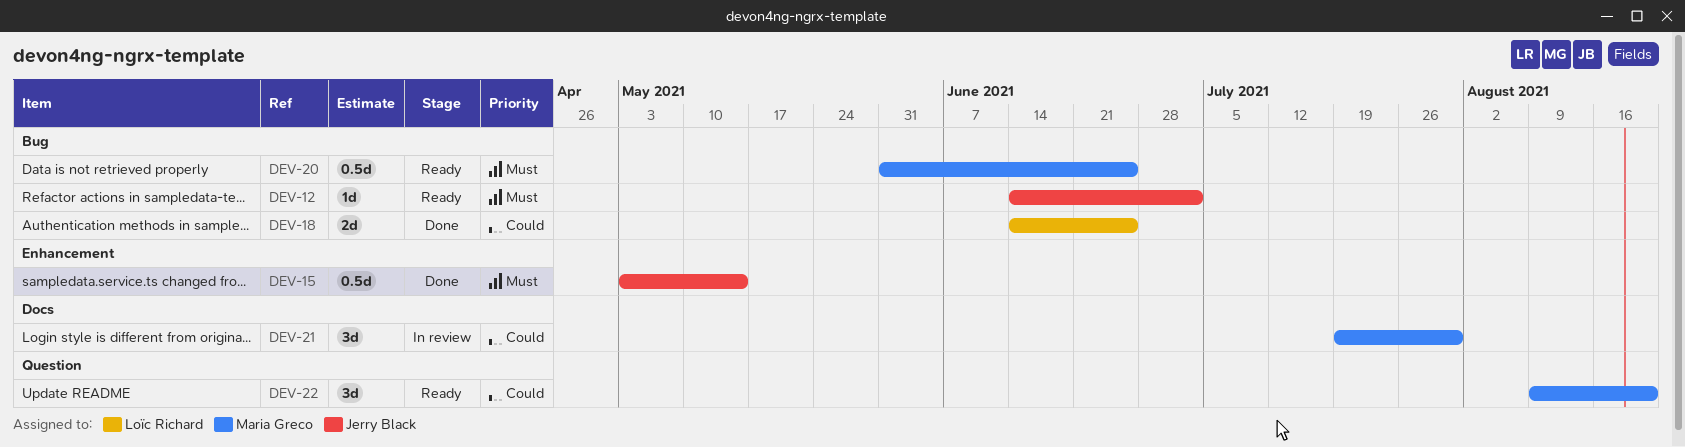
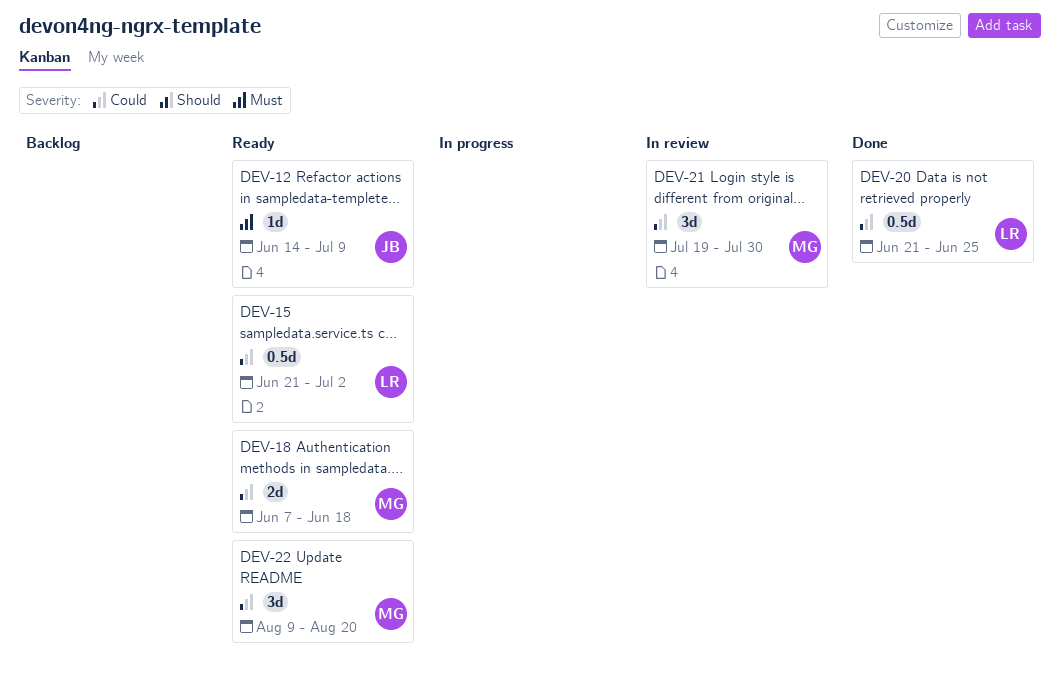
DEV-12, due: Jul 2 -> Jul 9
DEV-15, status: Done -> Ready
DEV-15, owner: Jerry Black -> Loïc Richard
DEV-15, priority: Must -> Could
DEV-15, start: May 3 -> Jun 21
DEV-15, due: May 14 -> Jul 2
DEV-18, status: Done -> Ready
DEV-18, owner: Loïc Richard -> Maria Greco
DEV-18, start: Jun 14 -> Jun 7
DEV-18, due: Jun 25 -> Jun 18
DEV-20, status: Ready -> Done
DEV-20, owner: Maria Greco -> Loïc Richard
DEV-20, priority: Must -> Could
DEV-20, start: May 31 -> Jun 21

